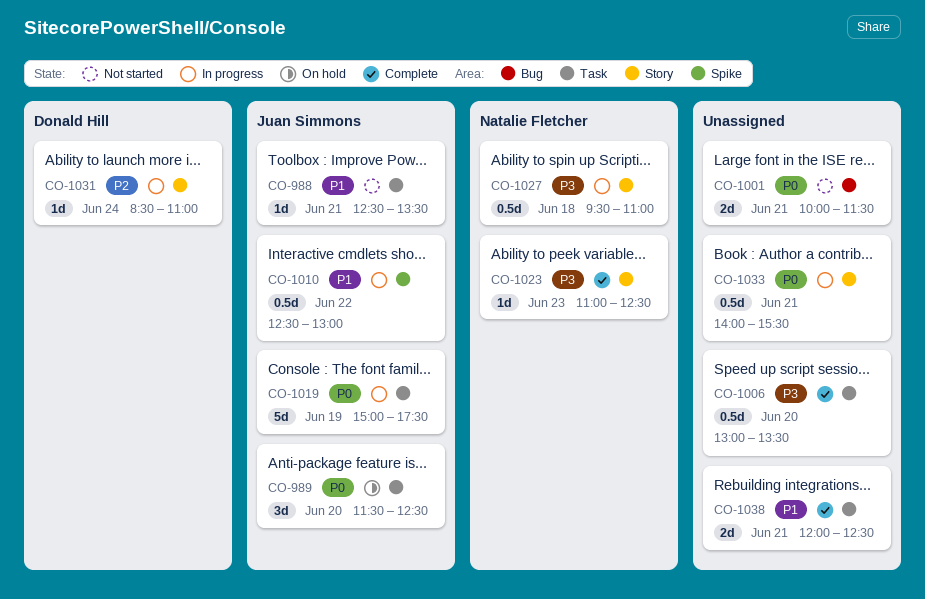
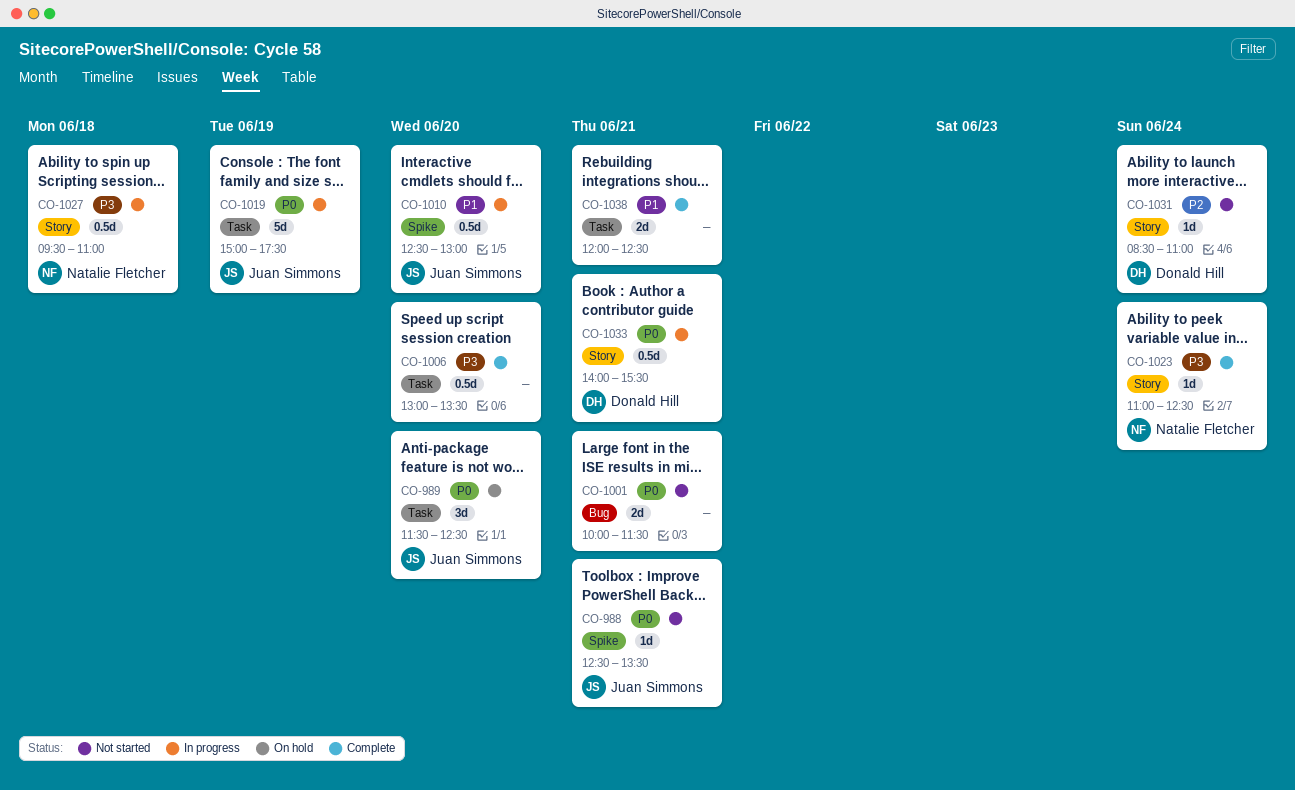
CO-988, priority: P1 -> P0
CO-988, label: Task -> Spike
CO-1010, day: Jun 22 -> Jun 20
CO-1023, day: Jun 23 -> Jun 24
CO-1031, status: In progress -> Not started
CO-1033, owner: none -> Donald Hill

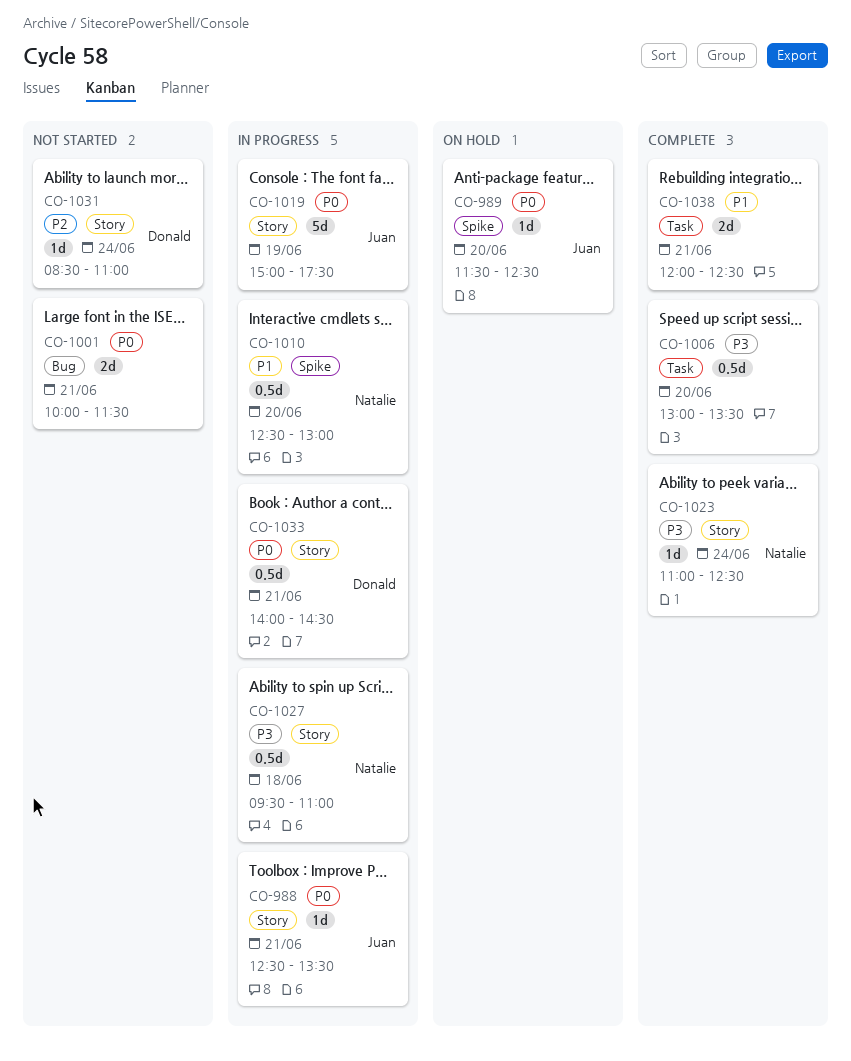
CO-988, status: Not started -> In progress
CO-988, label: Spike -> Story
CO-989, label: Task -> Spike
CO-989, estimate: 3d -> 1d
CO-1010, owner: Juan Simmons -> Natalie Fletcher
CO-1019, label: Task -> Story
CO-1033, ends: 15:30 -> 14:30

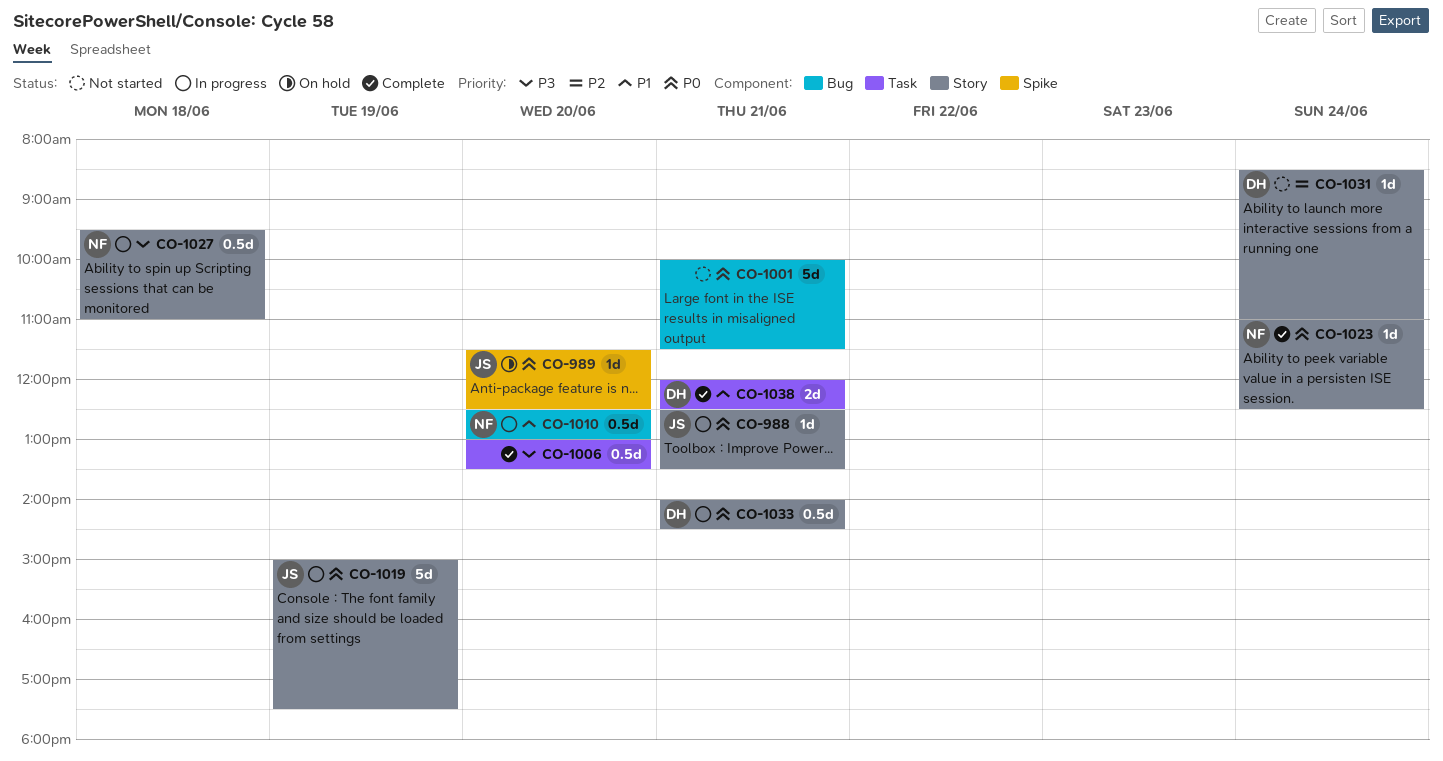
CO-1001, estimate: 2d -> 5d
CO-1010, label: Spike -> Bug
CO-1023, priority: P3 -> P0
CO-1038, owner: none -> Donald

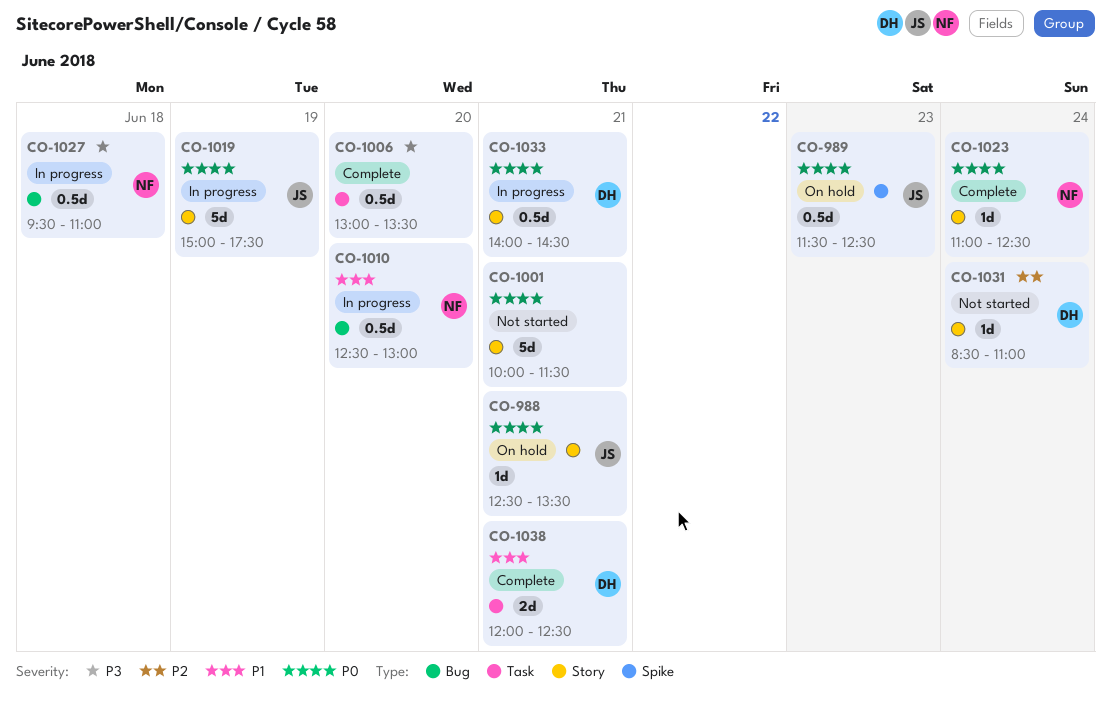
CO-988, status: In progress -> On hold
CO-989, estimate: 1d -> 0.5d
CO-989, day: Jun 20 -> Jun 23
CO-1001, label: Bug -> Story
CO-1027, label: Story -> Bug

